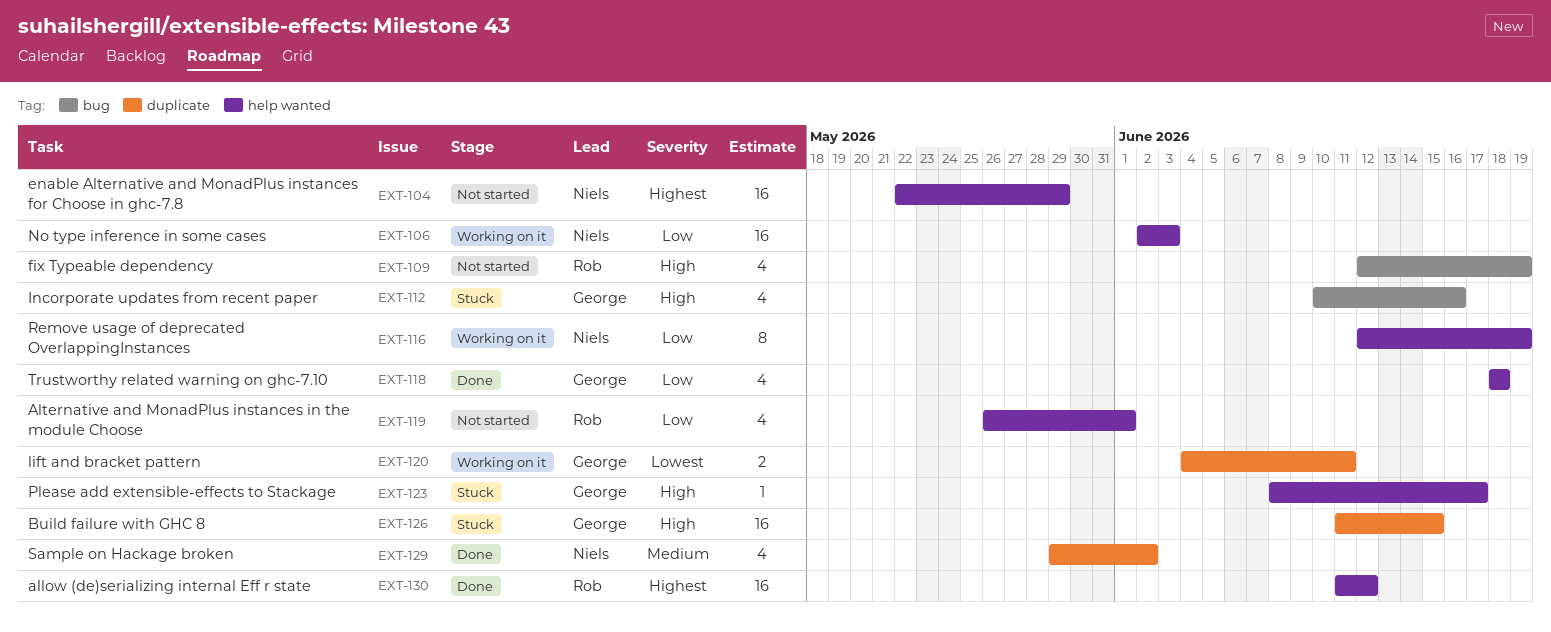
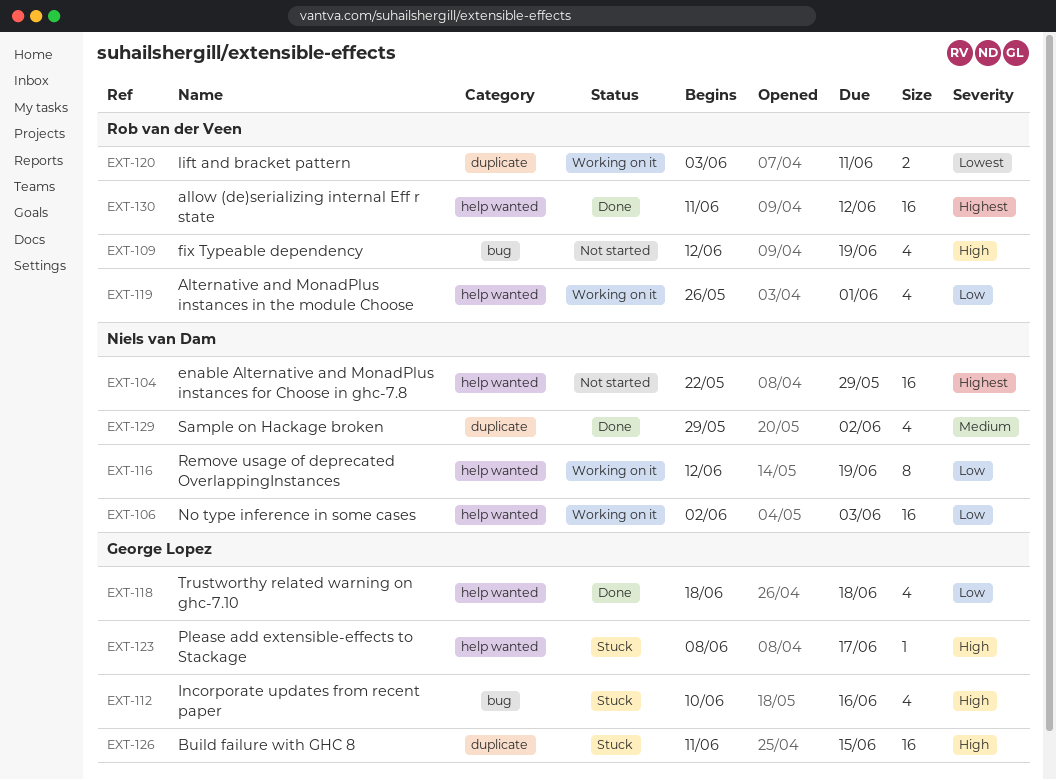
EXT-119, status: Not started -> Working on it
EXT-120, owner: George Lopez -> Rob van der Veen
EXT-120, start: Jun 4 -> Jun 3

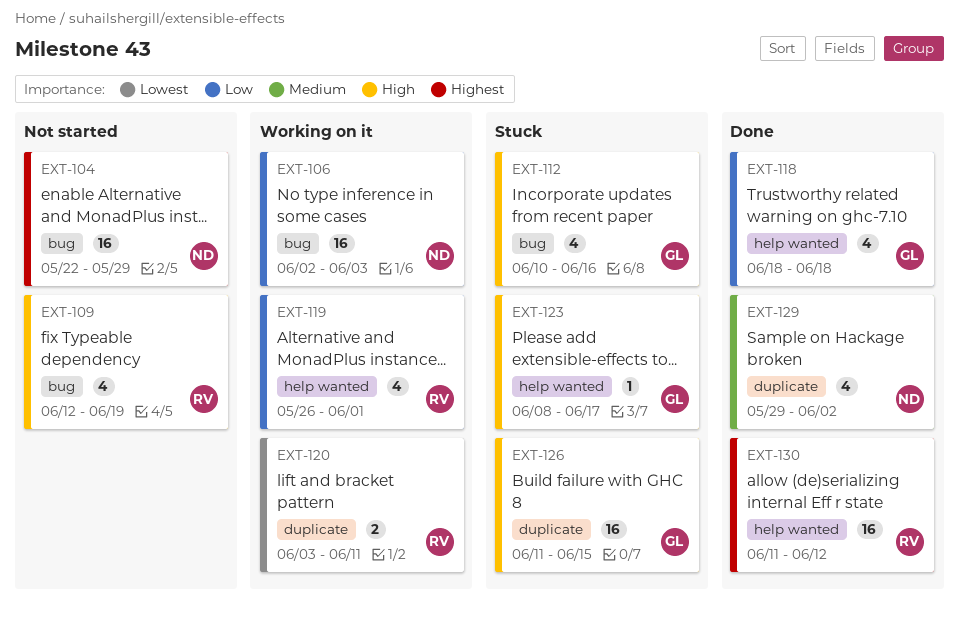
EXT-104, label: help wanted -> bug
EXT-106, label: help wanted -> bug
EXT-116: present -> none

